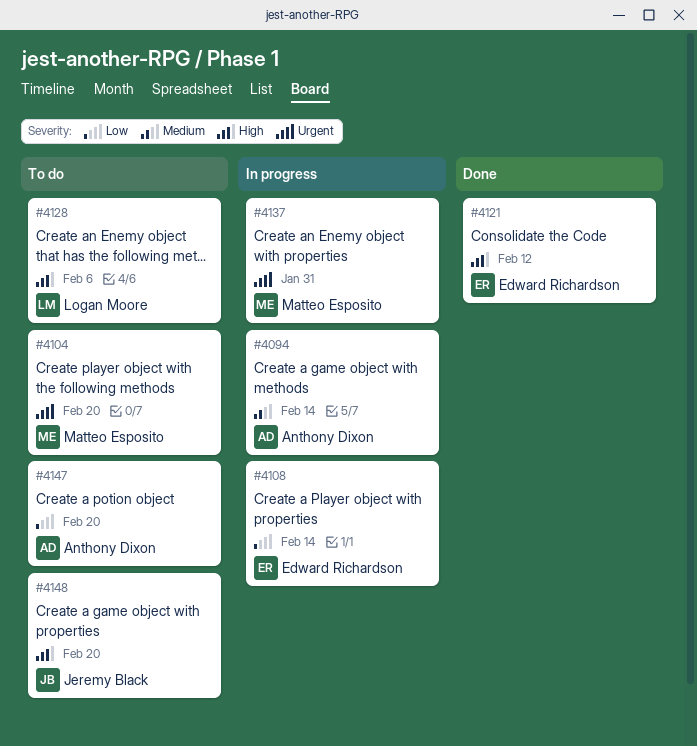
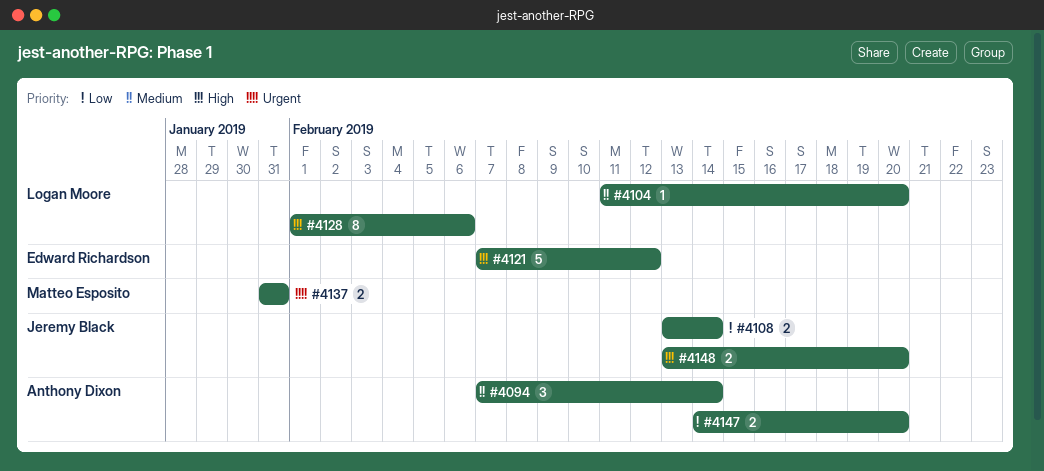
#4104, owner: Matteo Esposito -> Logan Moore
#4104, priority: Urgent -> Medium
#4108, owner: Edward Richardson -> Jeremy Black

